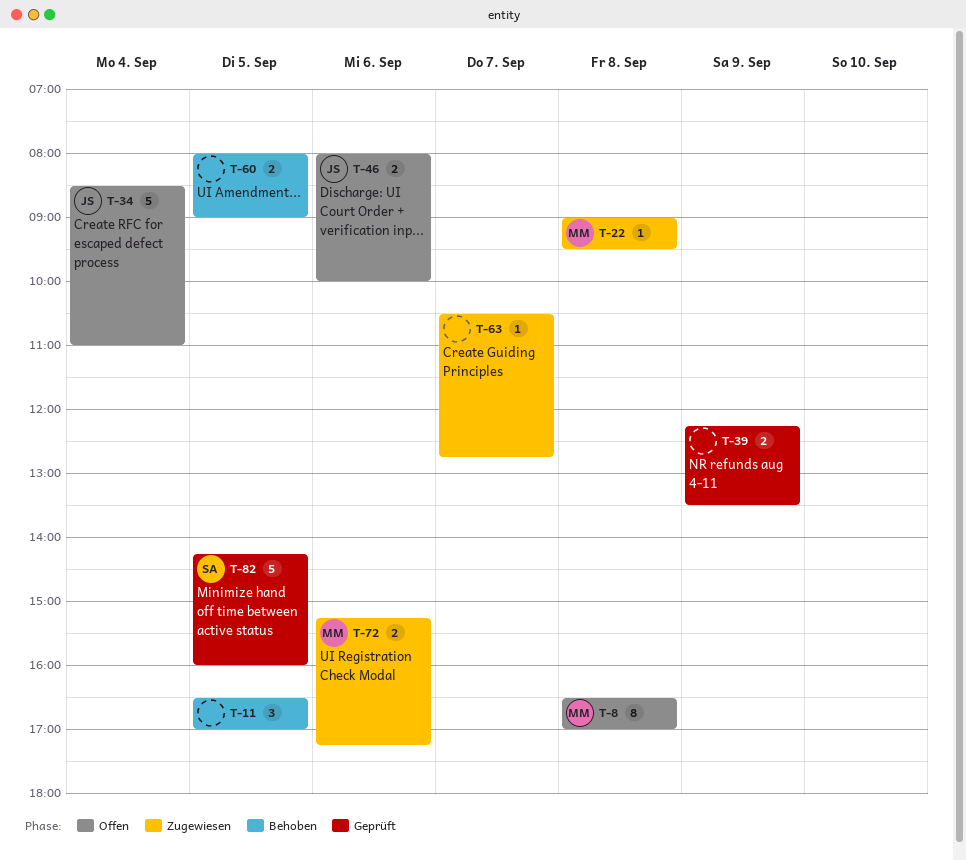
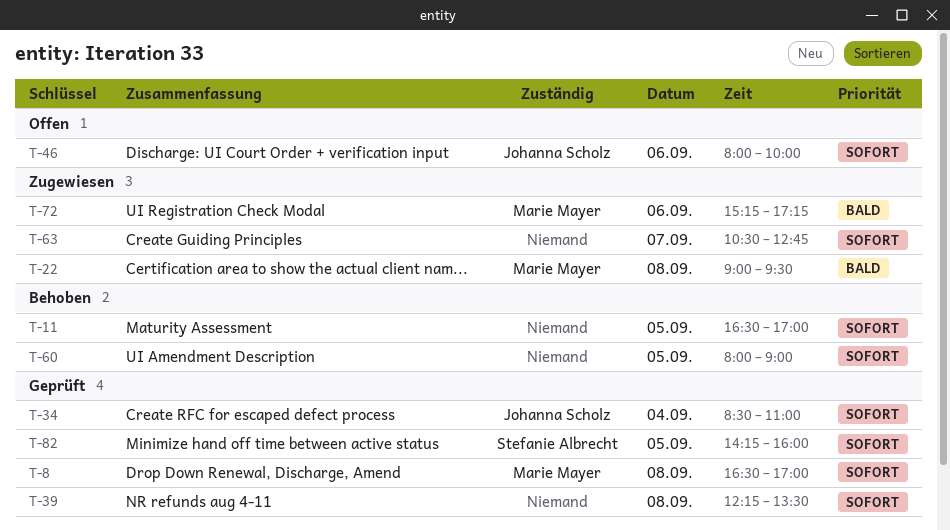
T-8, status: Offen -> Geprüft
T-34, status: Offen -> Geprüft
T-39, day: Sep 9 -> Sep 8

